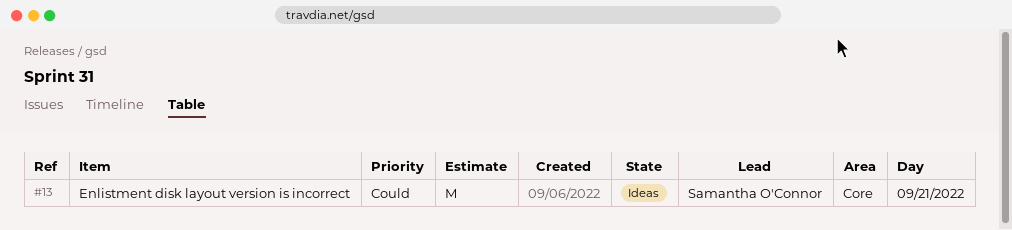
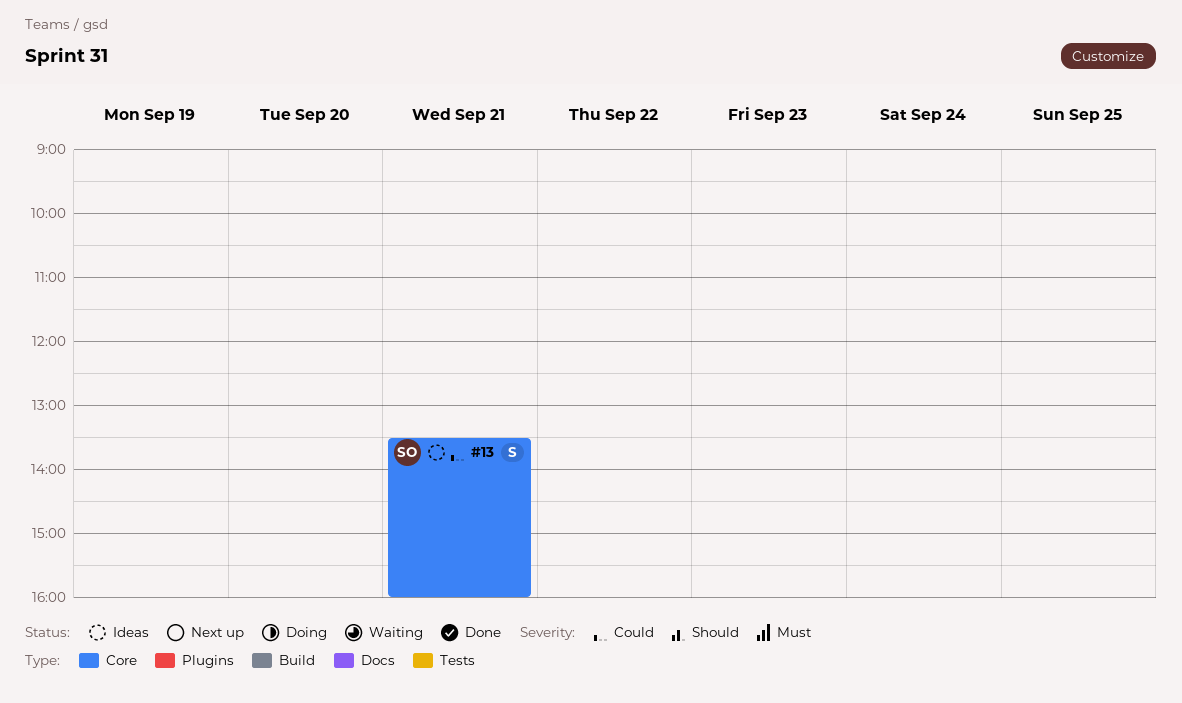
#13, estimate: M -> S

